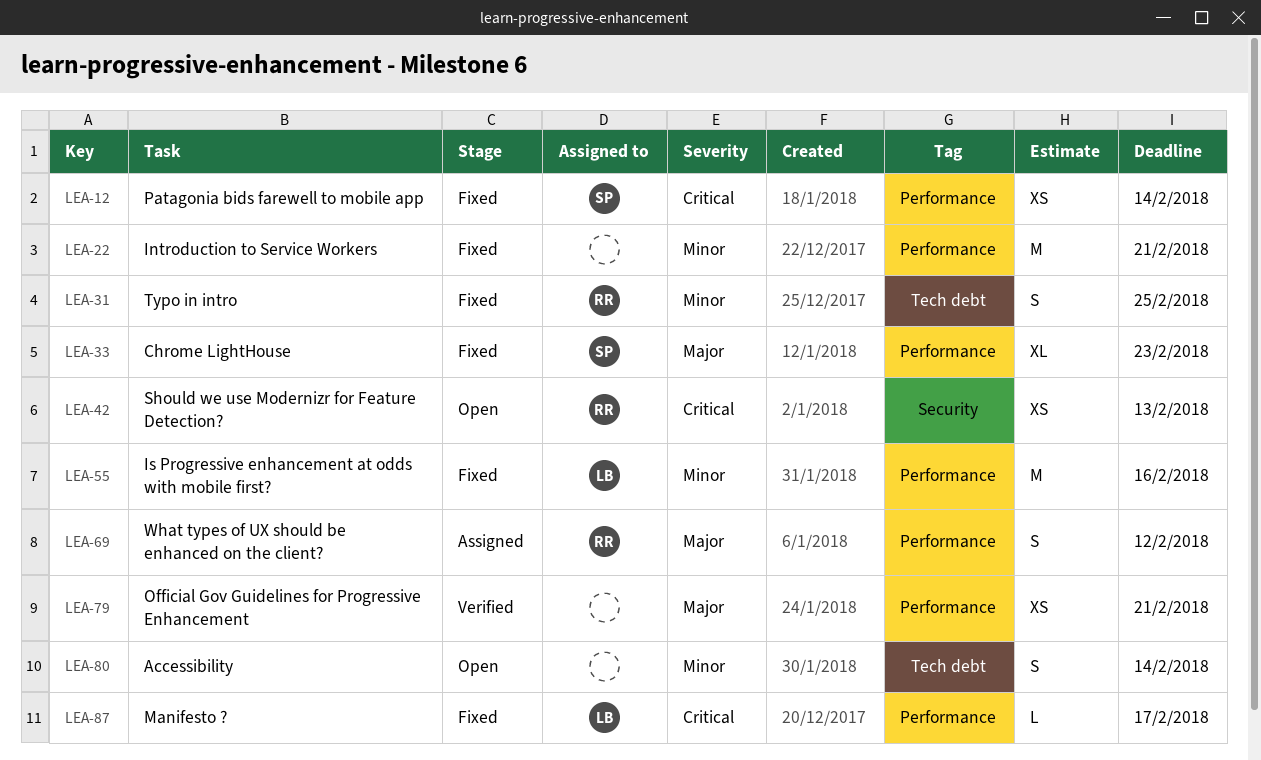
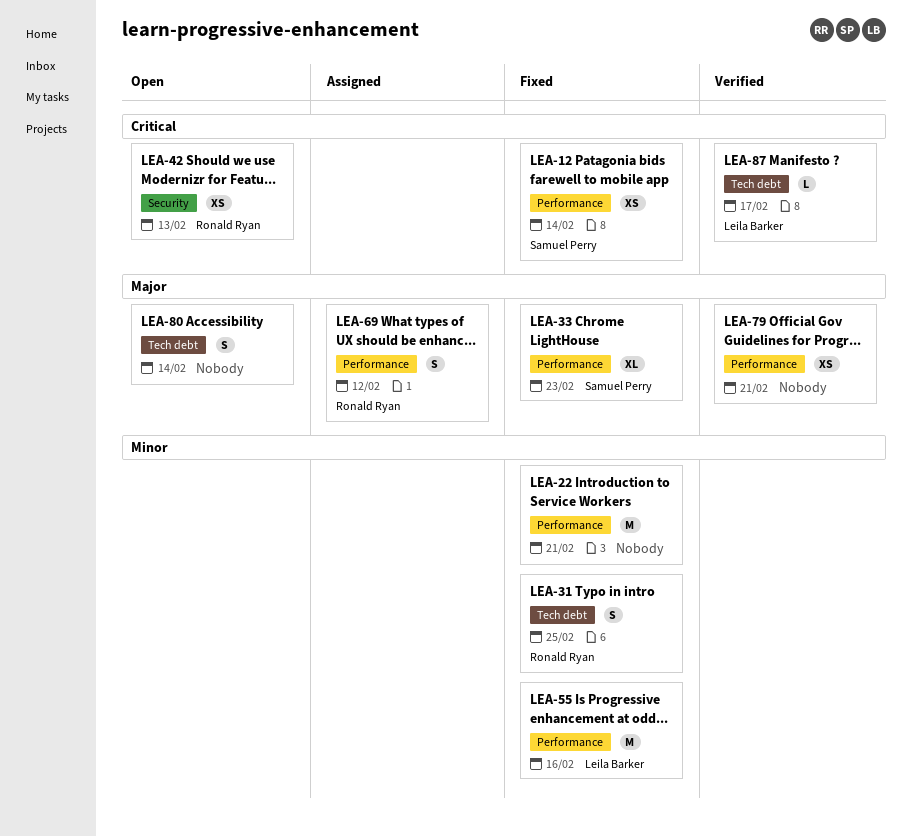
LEA-80, priority: Minor -> Major
LEA-87, status: Fixed -> Verified
LEA-87, label: Performance -> Tech debt

